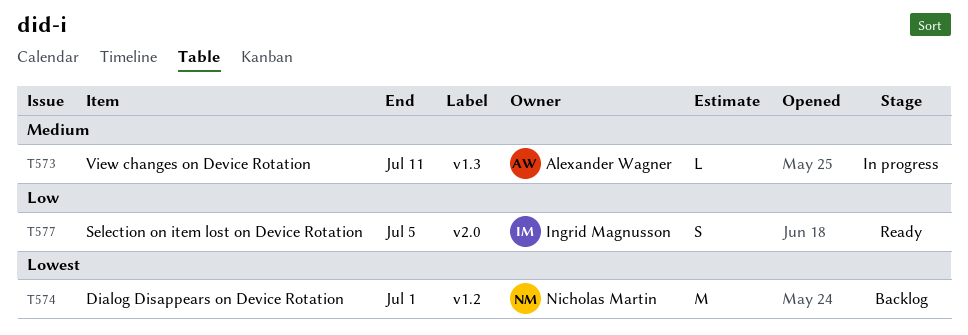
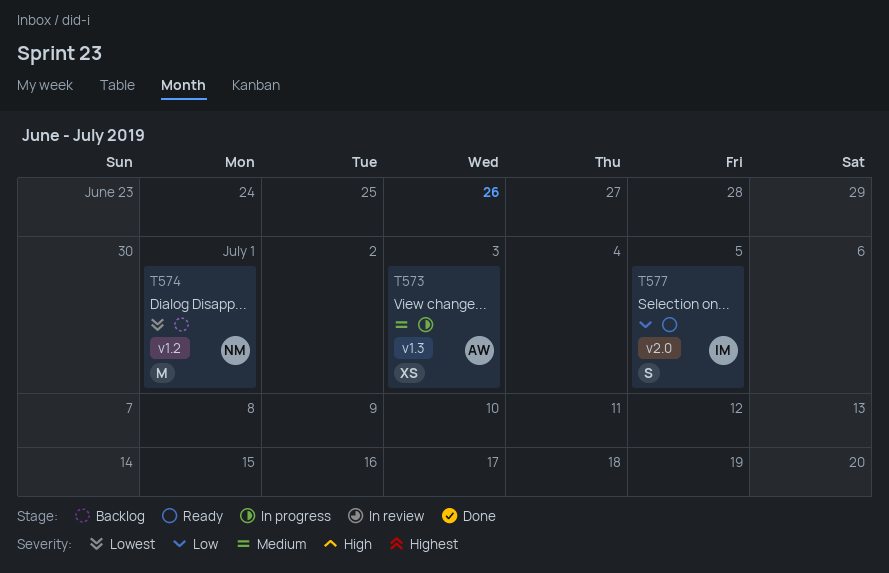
T573, estimate: L -> XS
T573, due: Jul 11 -> Jul 3

